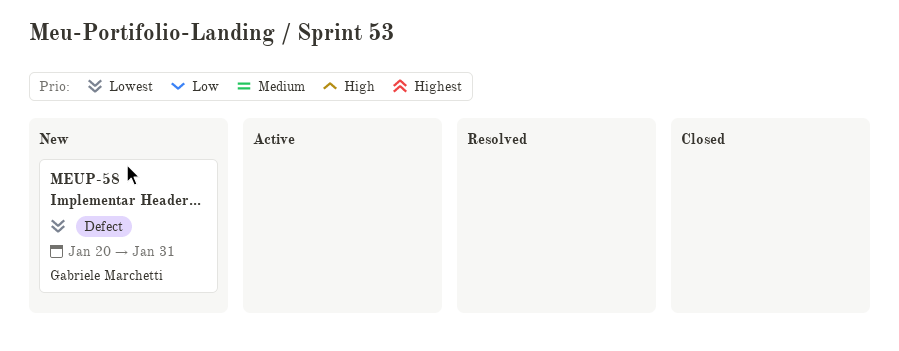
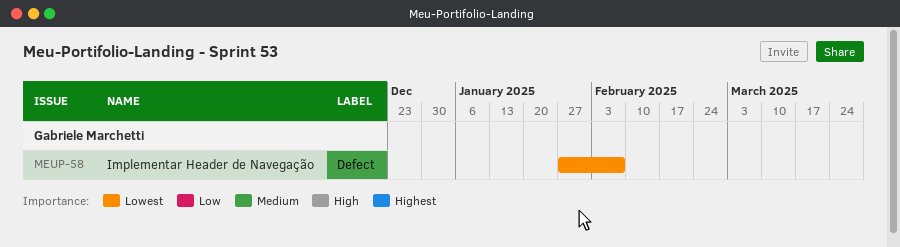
MEUP-58, start: Jan 20 -> Jan 27
MEUP-58, due: Jan 31 -> Feb 7

